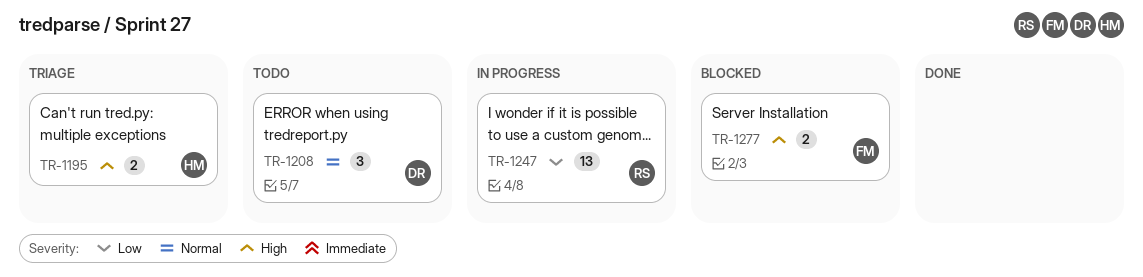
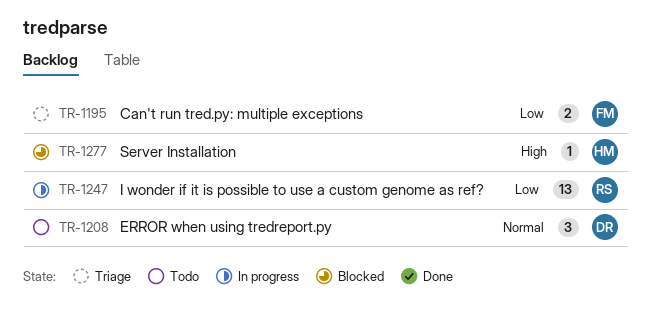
TR-1195, owner: HM -> FM
TR-1195, priority: High -> Low
TR-1277, owner: FM -> HM
TR-1277, estimate: 2 -> 1

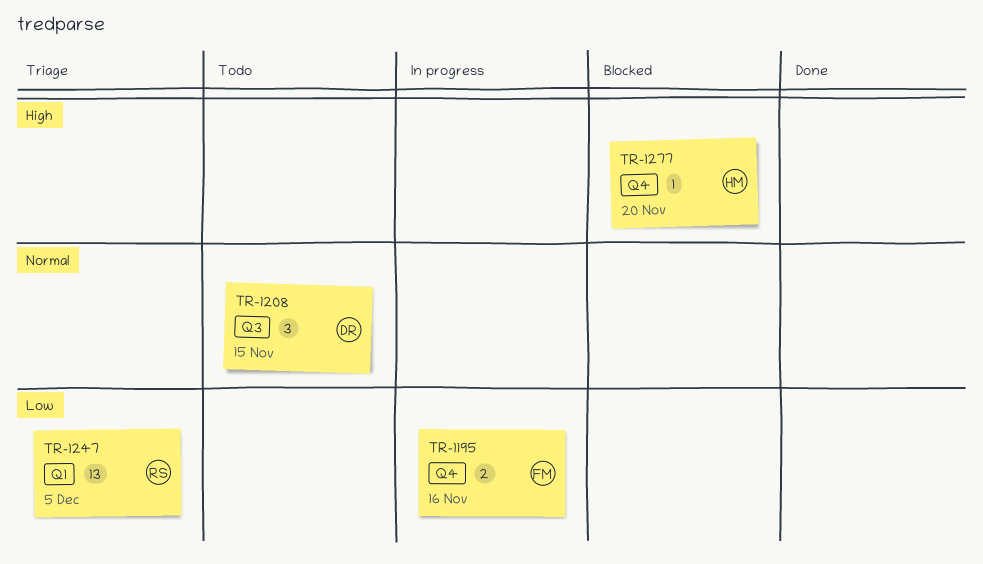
TR-1195, status: Triage -> In progress
TR-1247, status: In progress -> Triage

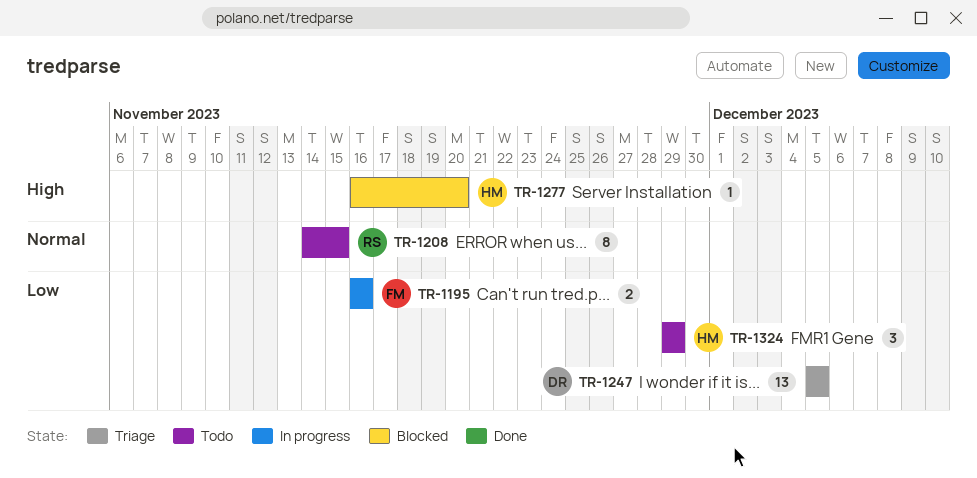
TR-1208, owner: DR -> RS
TR-1208, estimate: 3 -> 8
TR-1247, owner: RS -> DR
TR-1324: none -> present

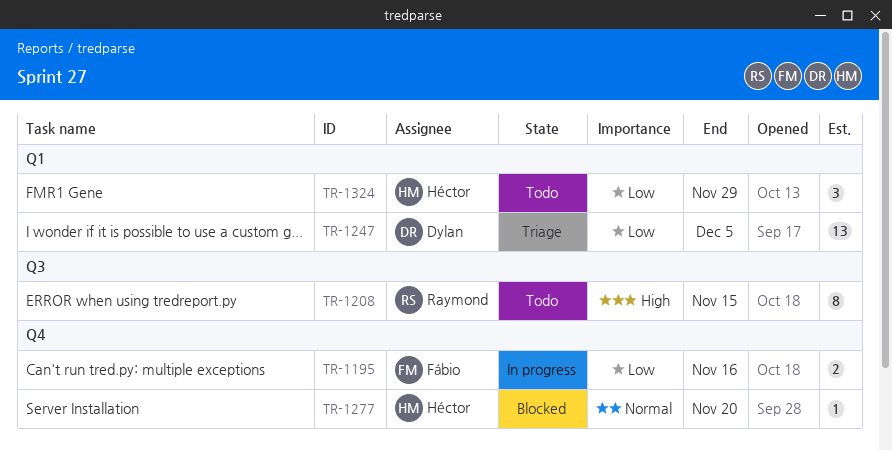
TR-1208, priority: Normal -> High
TR-1277, priority: High -> Normal

